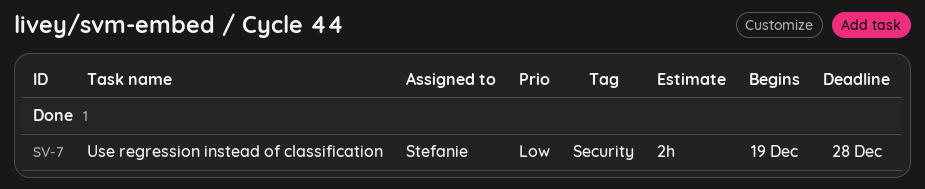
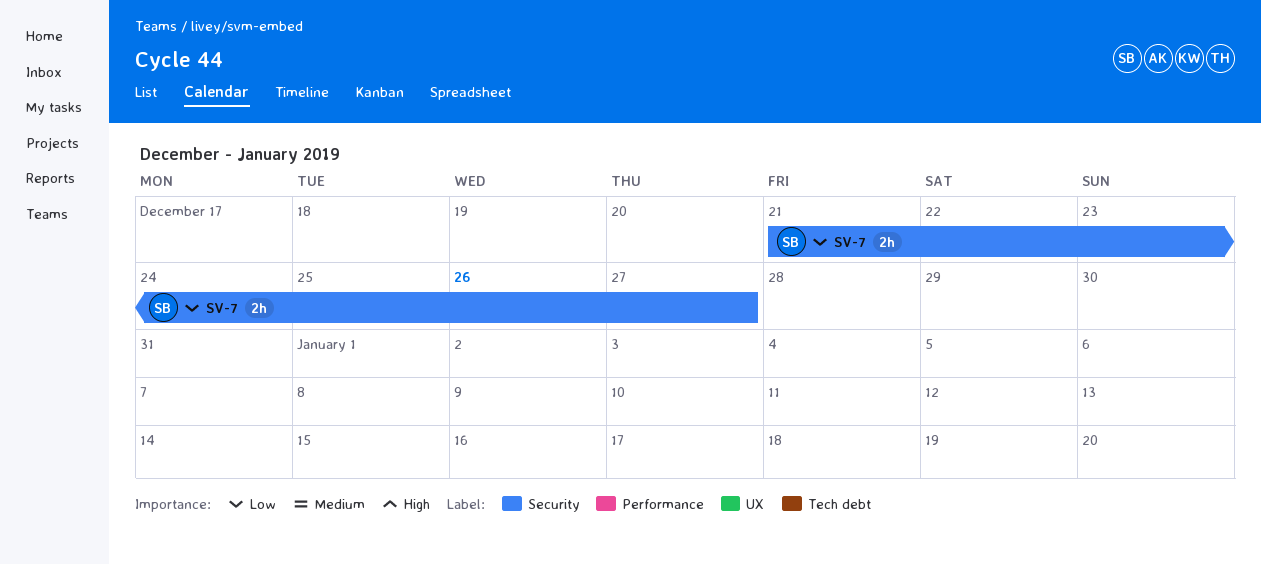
SV-7, start: Dec 19 -> Dec 21
SV-7, due: Dec 28 -> Dec 27

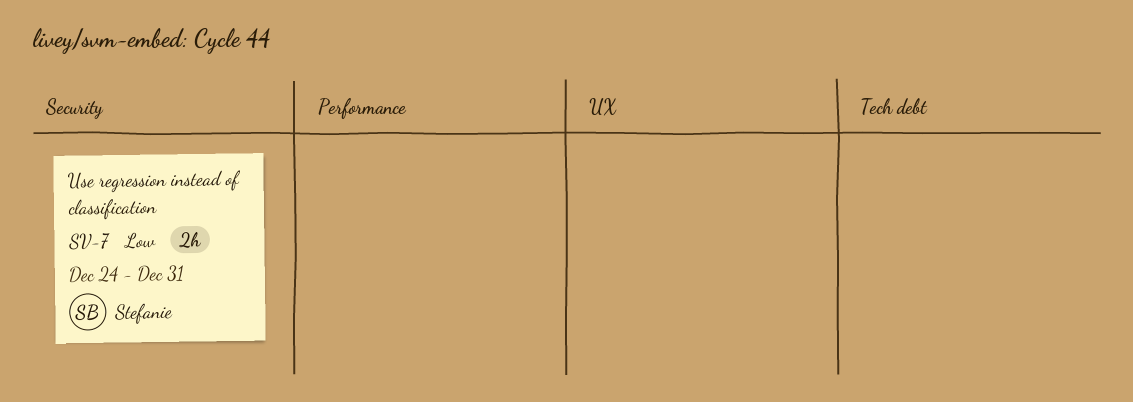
SV-7, start: Dec 21 -> Dec 24
SV-7, due: Dec 27 -> Dec 31

